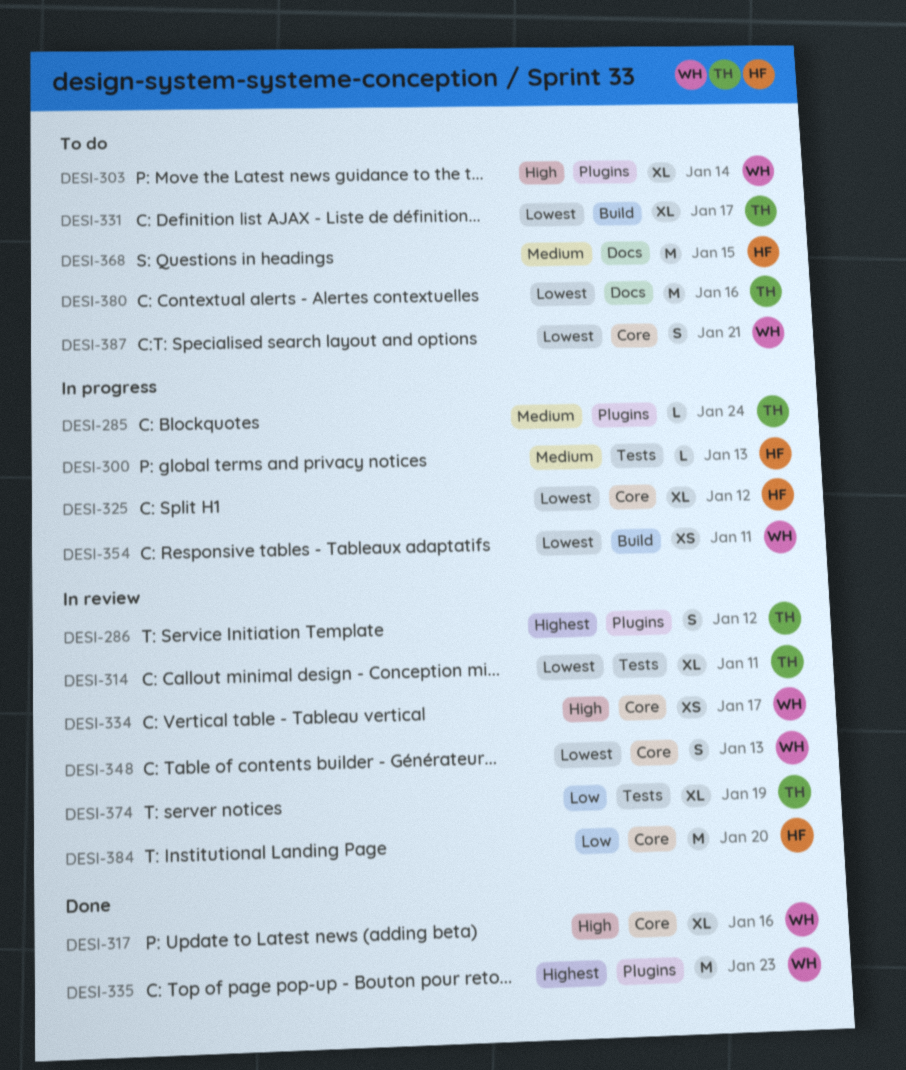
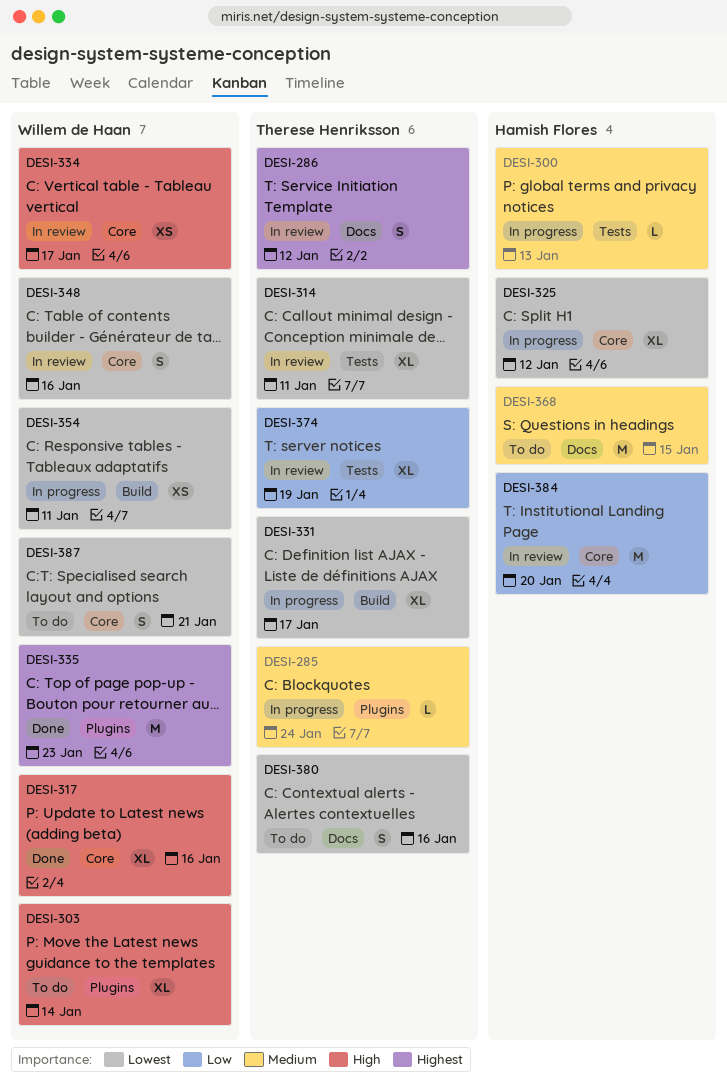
DESI-286, label: Plugins -> Docs
DESI-331, status: To do -> In progress
DESI-348, due: Jan 13 -> Jan 16
DESI-380, estimate: M -> S

